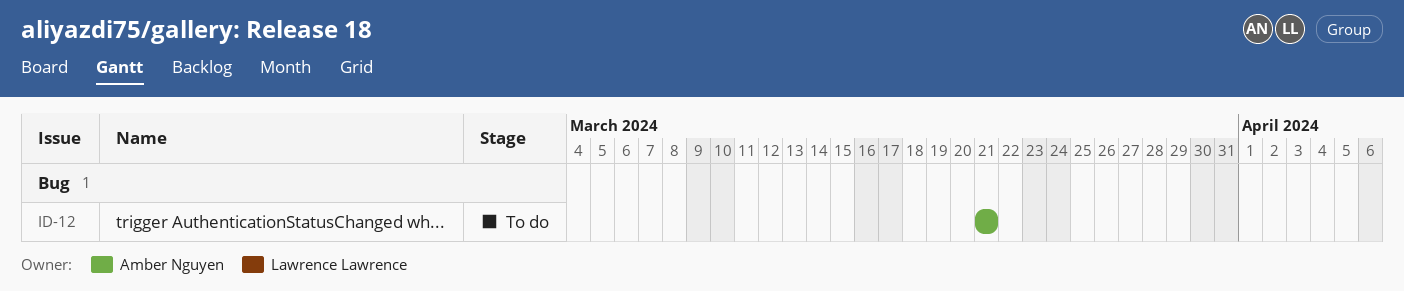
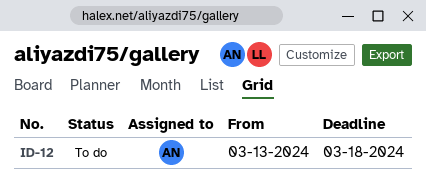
ID-12, start: Mar 21 -> Mar 13
ID-12, due: Mar 21 -> Mar 18

